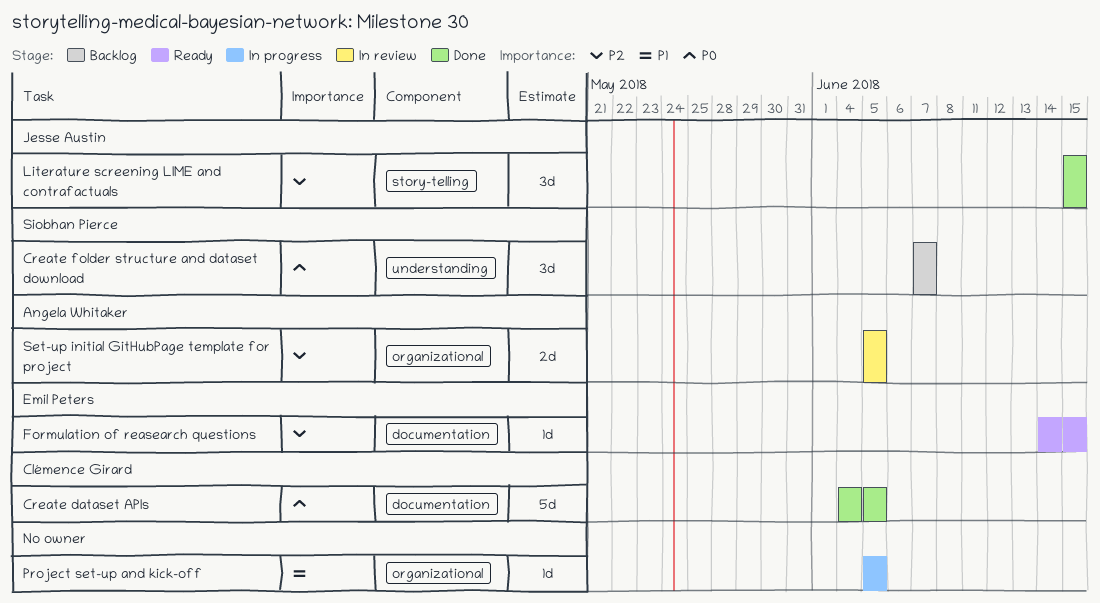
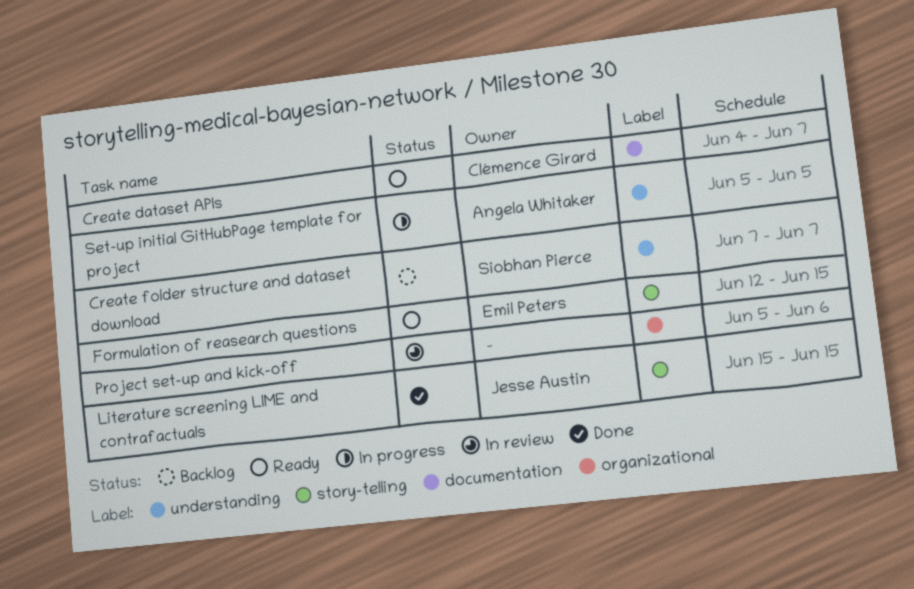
Create dataset APIs, status: Done -> Ready
Create dataset APIs, due: Jun 5 -> Jun 7
Formulation of reasearch questions, label: documentation -> story-telling
Formulation of reasearch questions, start: Jun 14 -> Jun 12
Project set-up and kick-off, status: In progress -> In review
Project set-up and kick-off, due: Jun 5 -> Jun 6
Set-up initial GitHubPage template for project, status: In review -> In progress
Set-up initial GitHubPage template for project, label: organizational -> understanding

